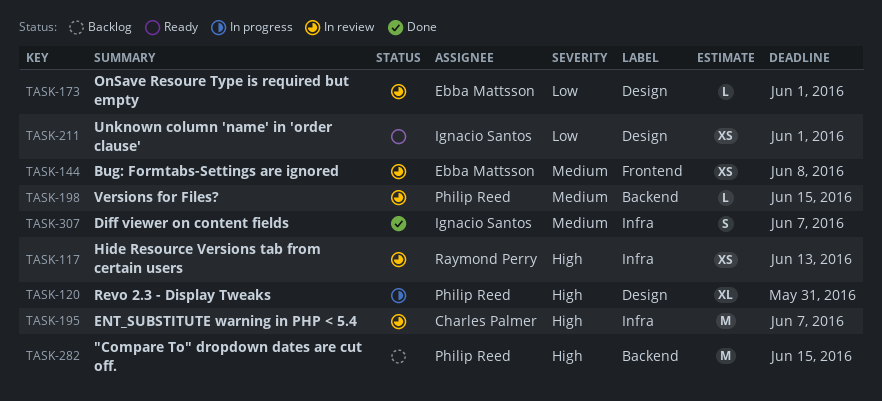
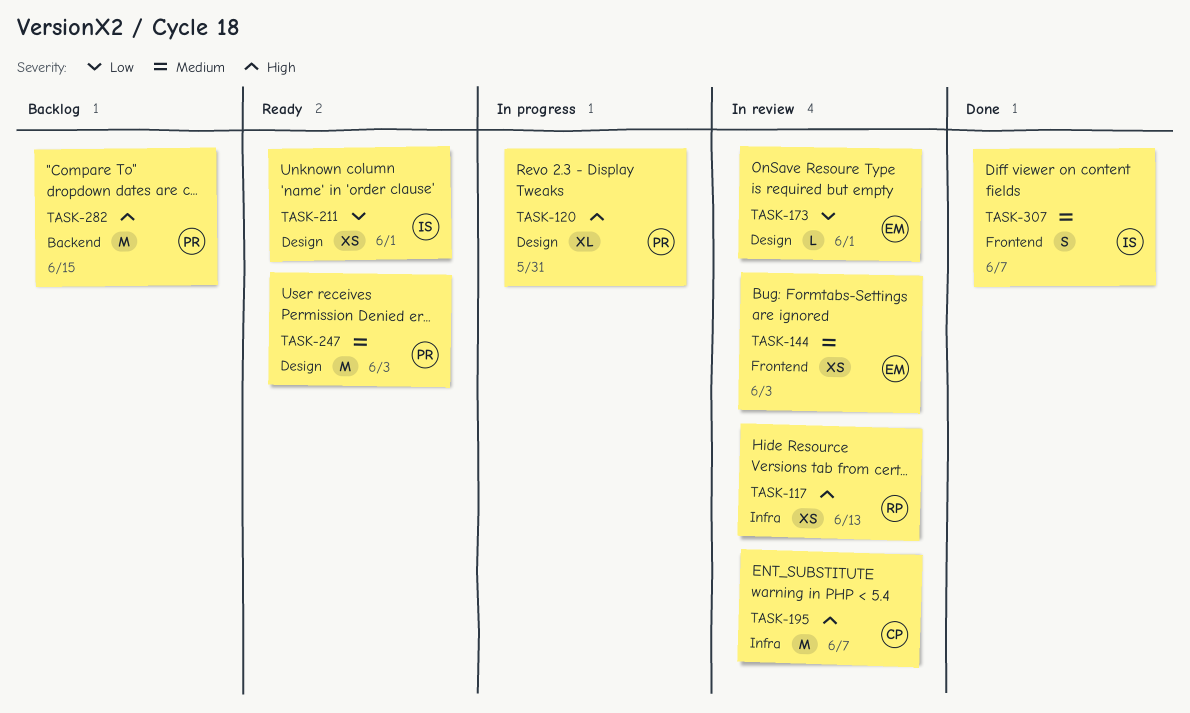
TASK-144, due: Jun 8 -> Jun 3
TASK-198: present -> none
TASK-247: none -> present
TASK-307, label: Infra -> Frontend

